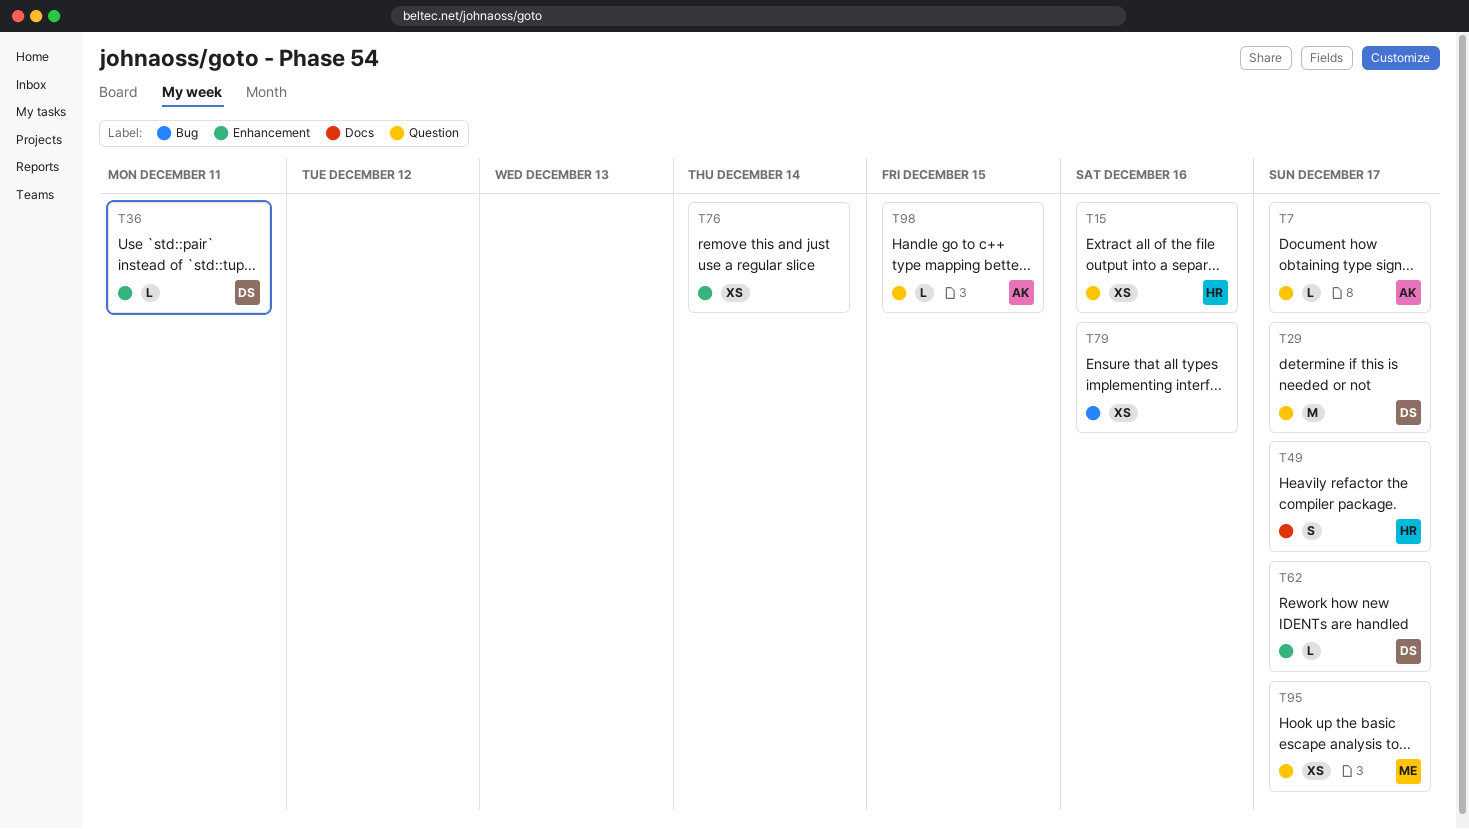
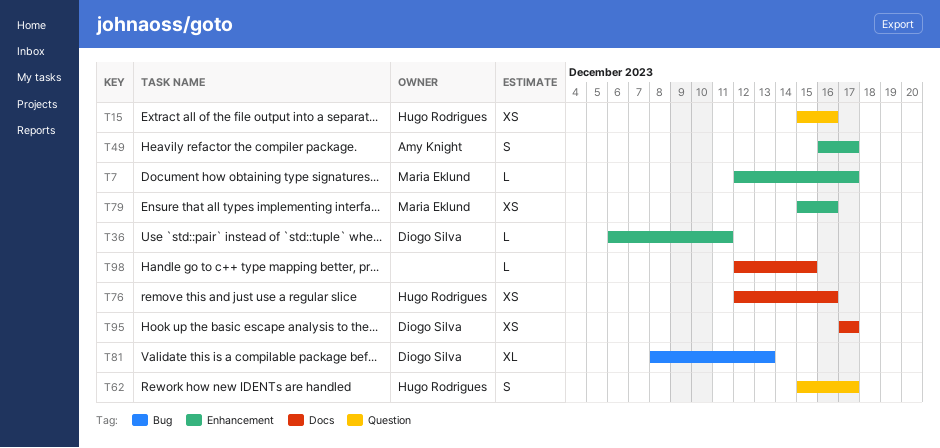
T7, owner: Amy Knight -> Maria Eklund
T7, label: Question -> Enhancement
T29: present -> none
T49, owner: Hugo Rodrigues -> Amy Knight
T49, label: Docs -> Enhancement
T62, owner: Diogo Silva -> Hugo Rodrigues
T62, label: Enhancement -> Question
T62, estimate: L -> S
T76, owner: none -> Hugo Rodrigues
T76, label: Enhancement -> Docs
T76, due: Dec 14 -> Dec 16
T79, owner: none -> Maria Eklund
T79, label: Bug -> Enhancement
T81: none -> present
T95, owner: Maria Eklund -> Diogo Silva
T95, label: Question -> Docs
T98, owner: Amy Knight -> none
T98, label: Question -> Docs

